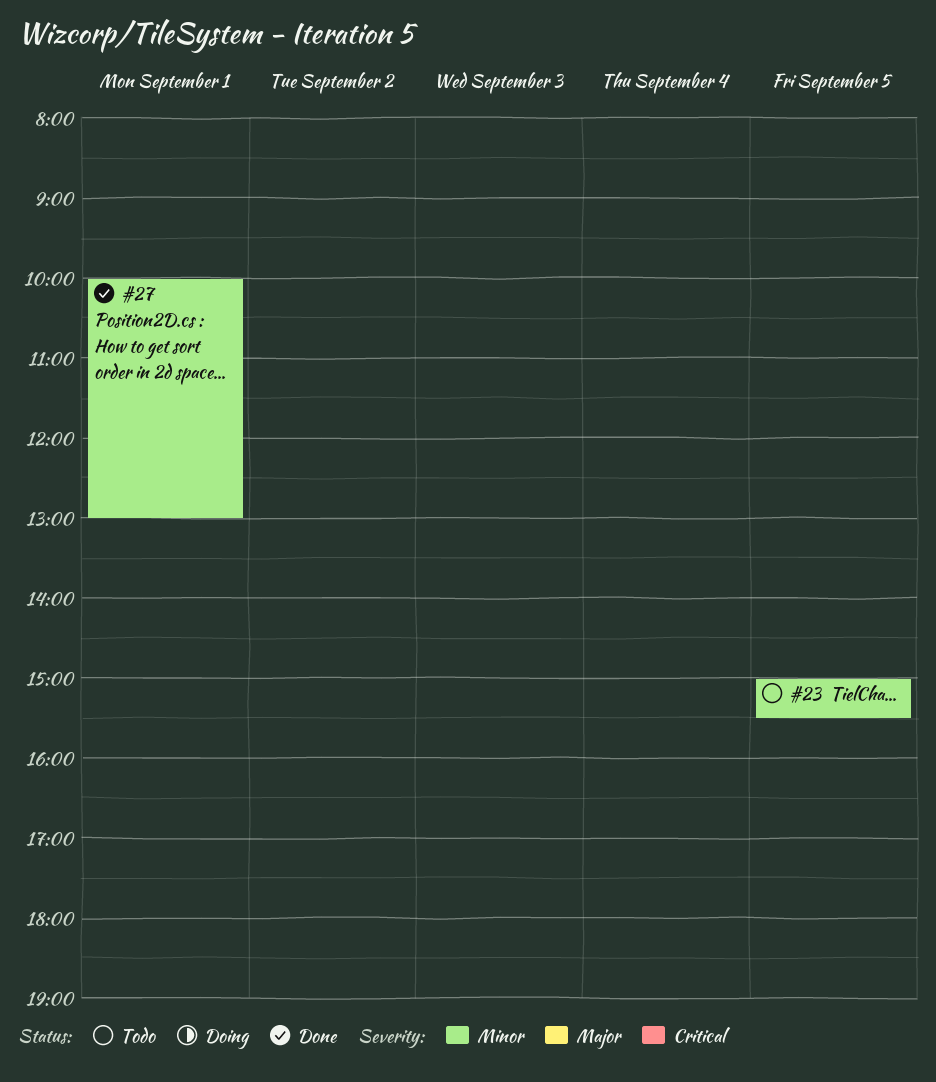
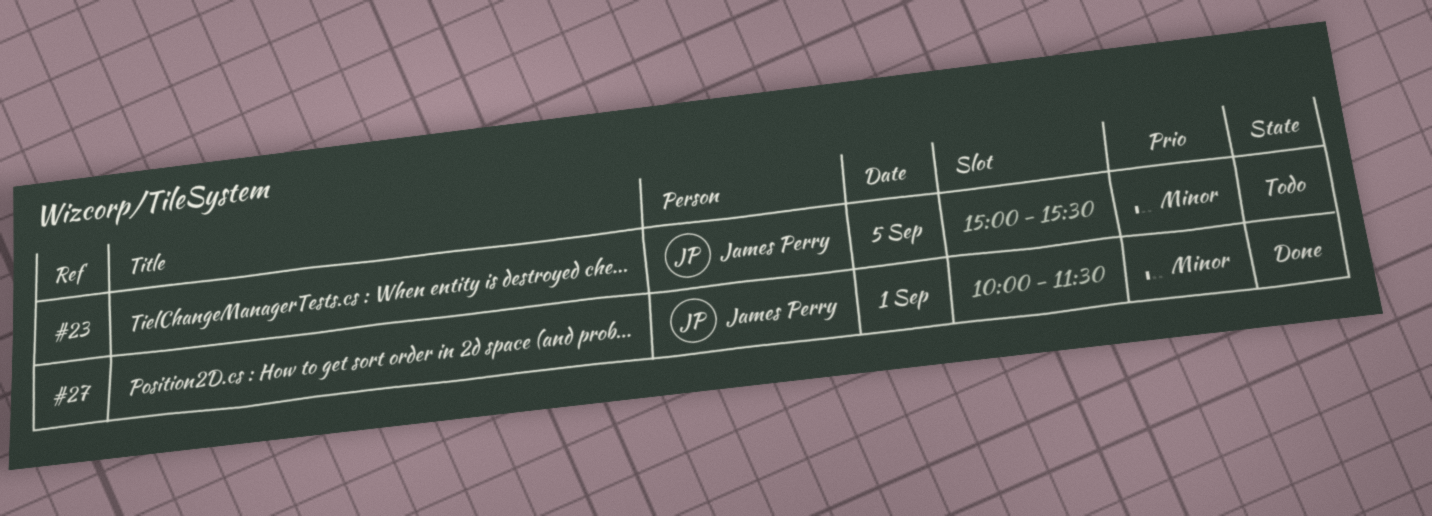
#27, ends: 13:00 -> 11:30

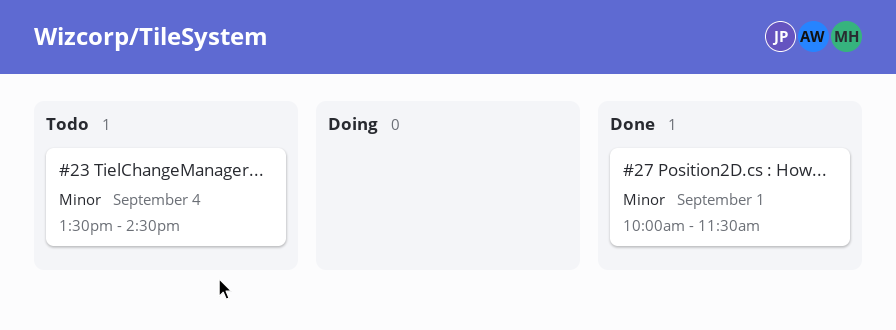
#23, day: Sep 5 -> Sep 4
#23, begins: 15:00 -> 13:30
#23, ends: 15:30 -> 14:30

